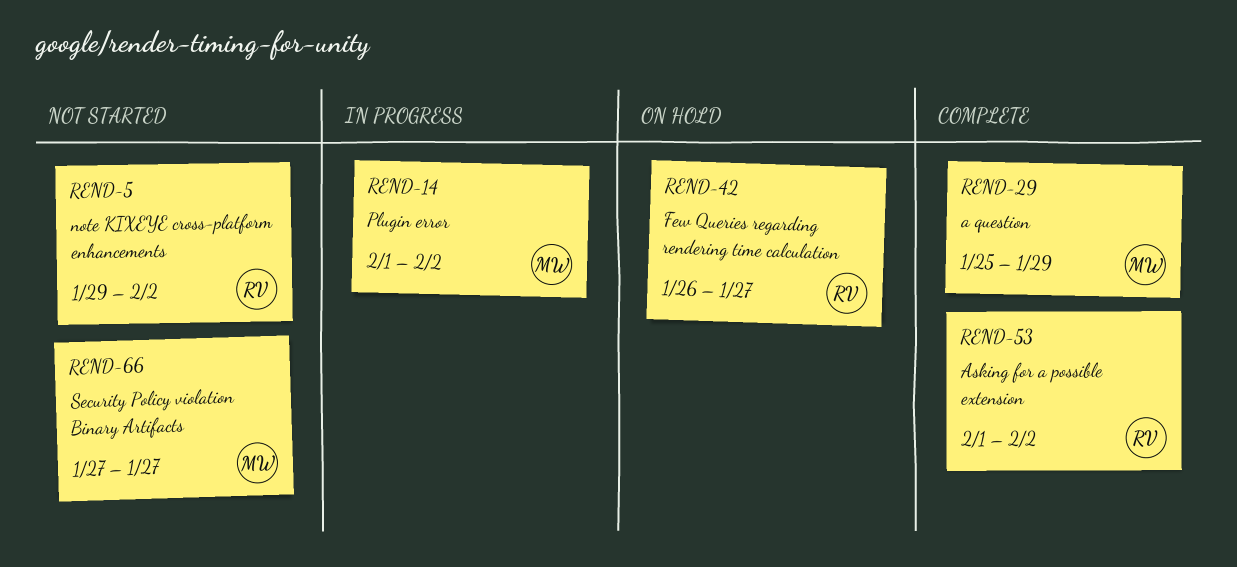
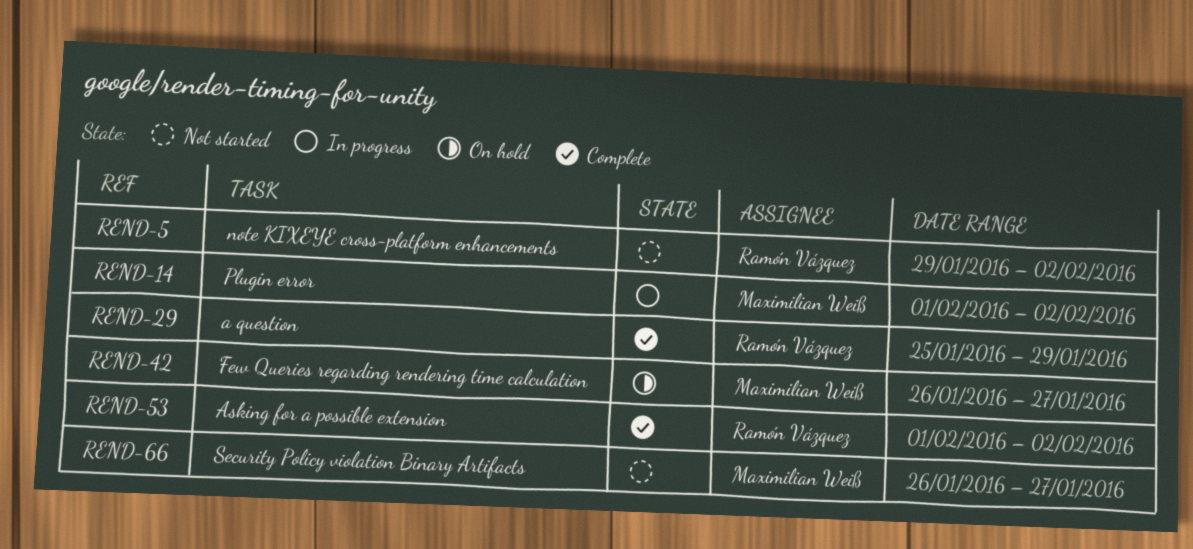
REND-29, owner: Maximilian Weiß -> Ramón Vázquez
REND-42, owner: Ramón Vázquez -> Maximilian Weiß
REND-66, start: Jan 27 -> Jan 26

